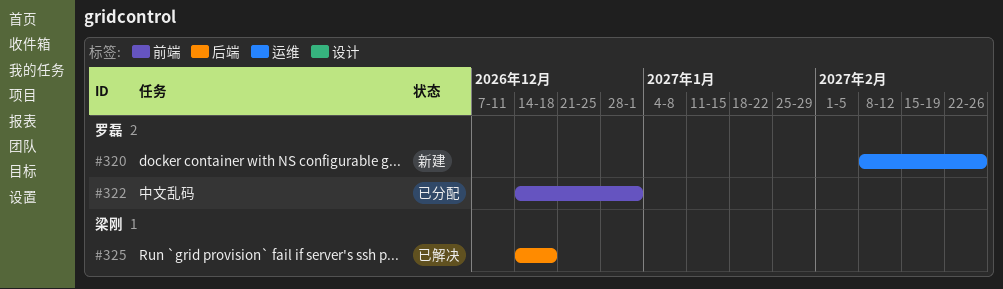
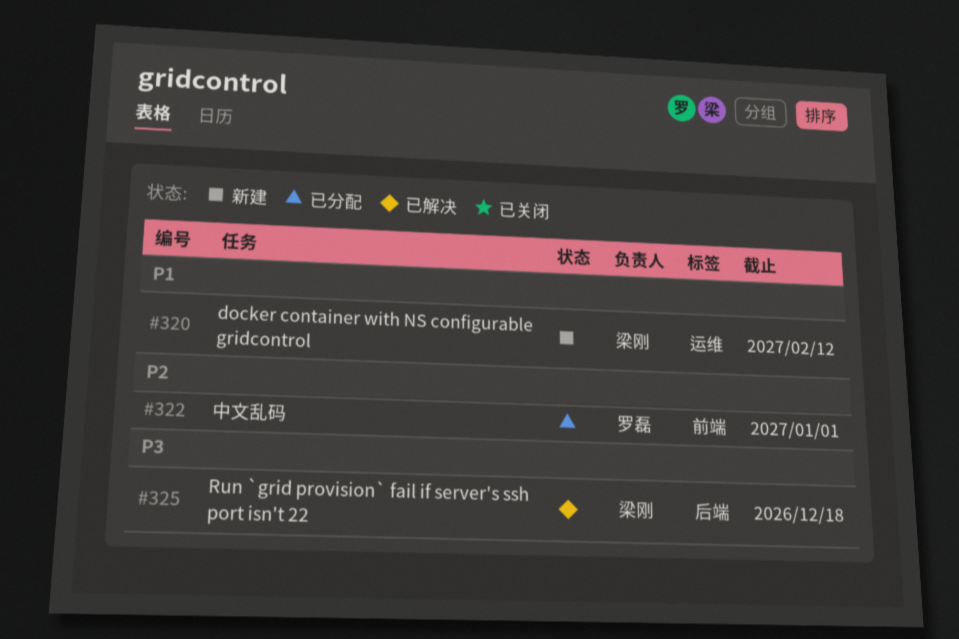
#320, owner: 罗磊 -> 梁刚
#320, due: Feb 26 -> Feb 12

